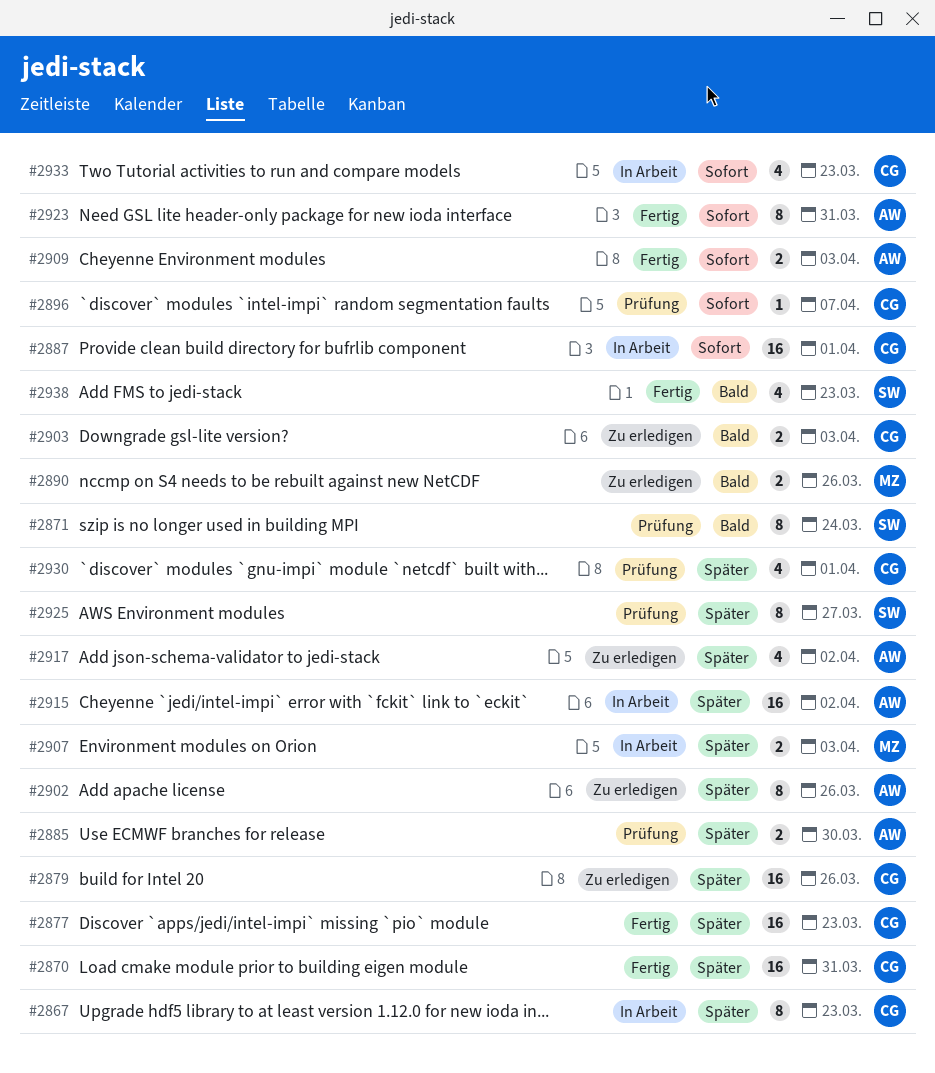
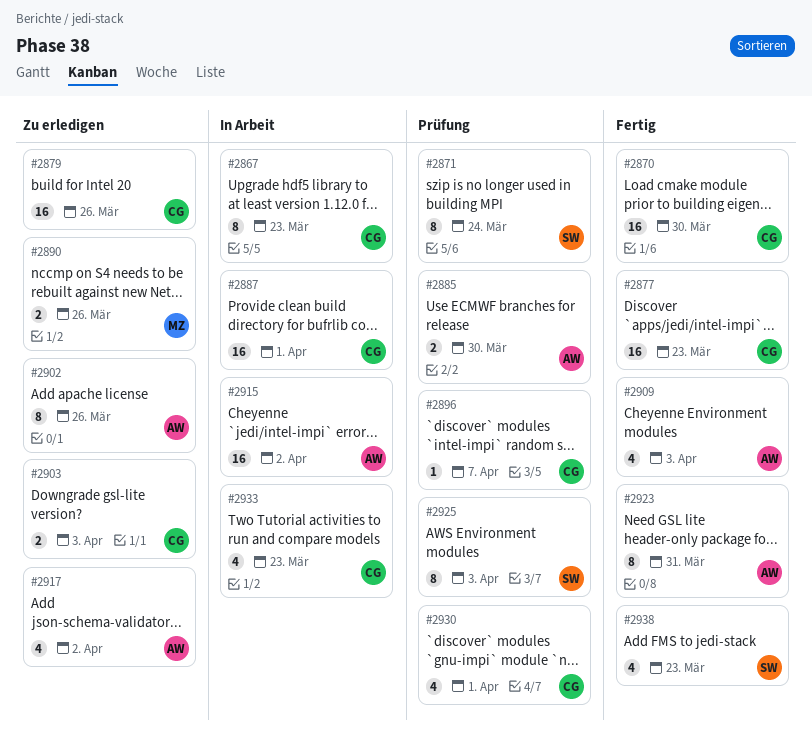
#2870, due: Mar 31 -> Mar 30
#2907: present -> none
#2909, estimate: 2 -> 4
#2925, due: Mar 27 -> Apr 3

